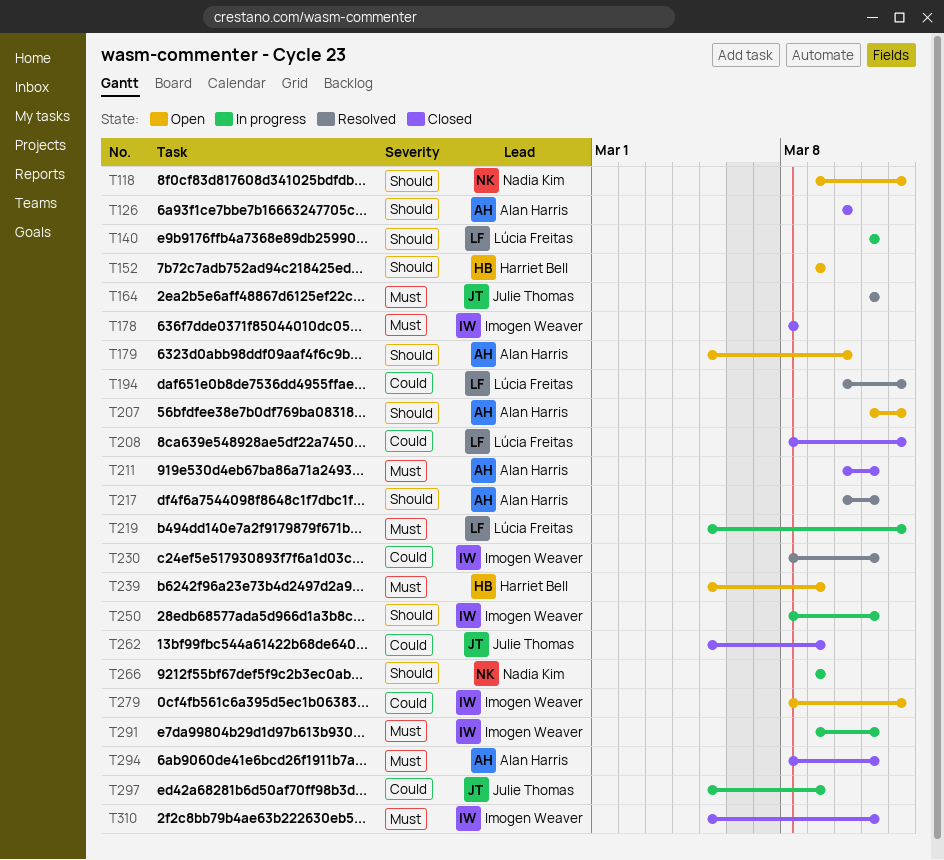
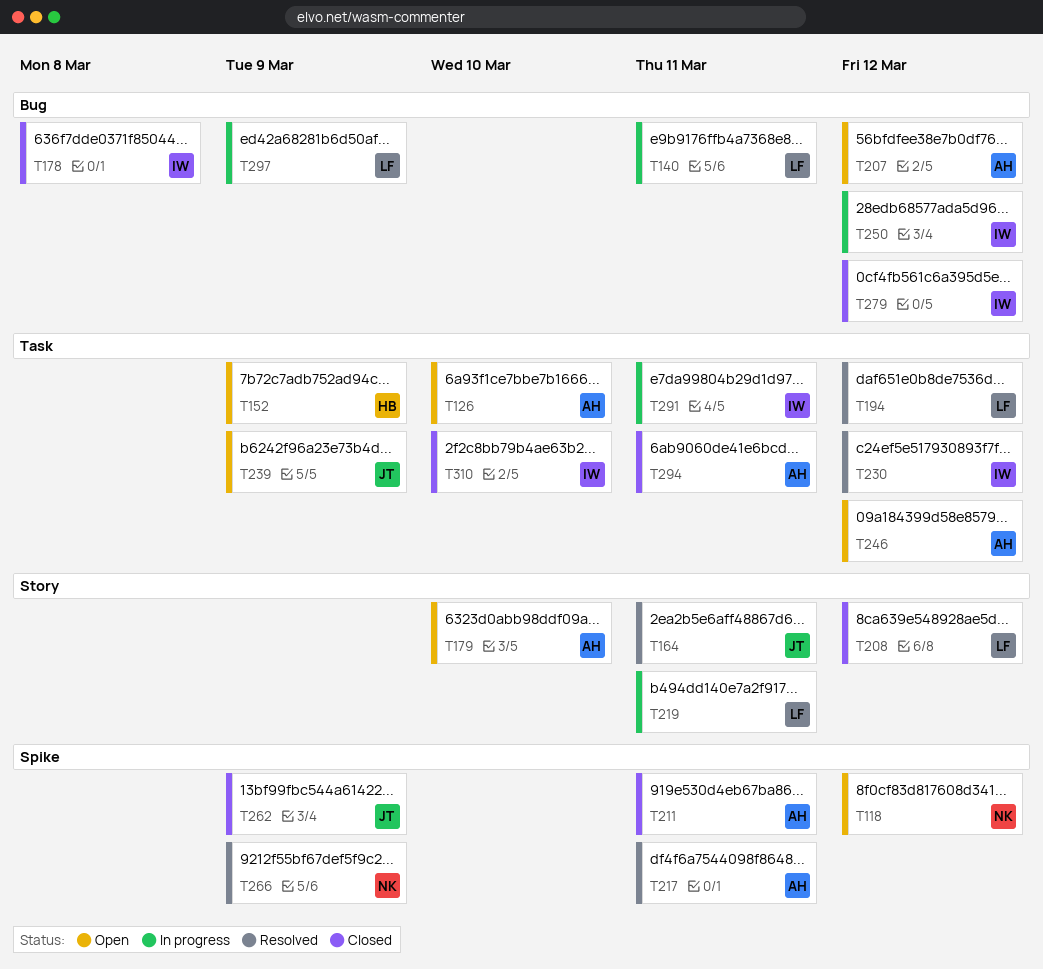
T126, status: Closed -> Open
T219, due: Mar 12 -> Mar 11
T230, due: Mar 11 -> Mar 12
T239, owner: Harriet Bell -> Julie Thomas
T246: none -> present
T250, due: Mar 11 -> Mar 12
T266, status: In progress -> Resolved
T279, status: Open -> Closed
T297, owner: Julie Thomas -> Lúcia Freitas
T310, due: Mar 11 -> Mar 10

